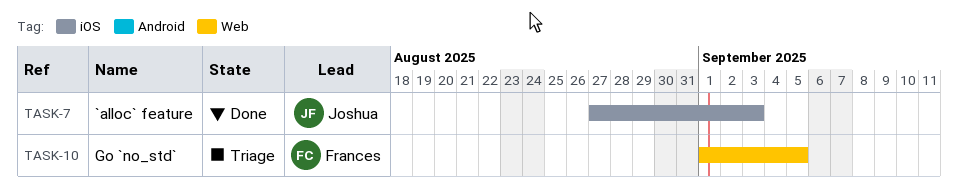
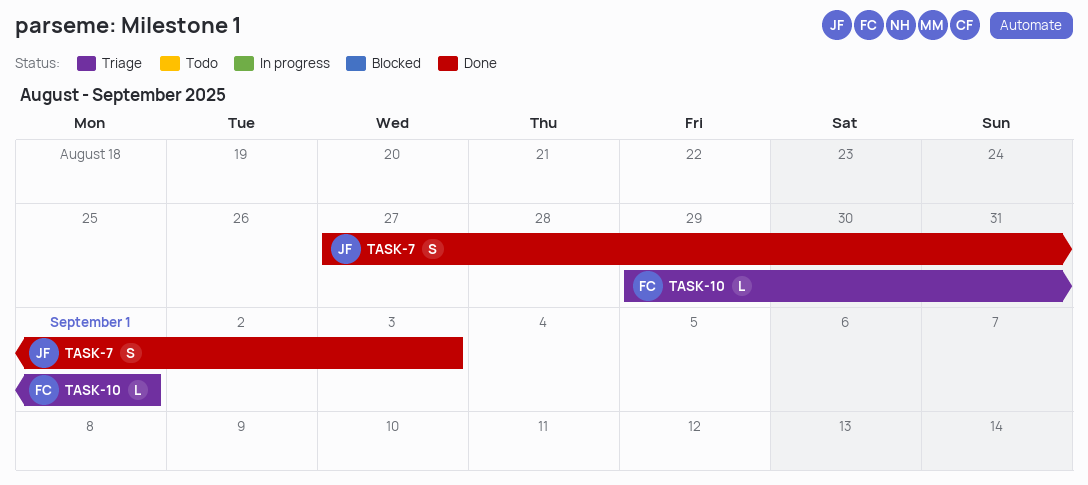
TASK-10, start: Sep 1 -> Aug 29
TASK-10, due: Sep 5 -> Sep 1

